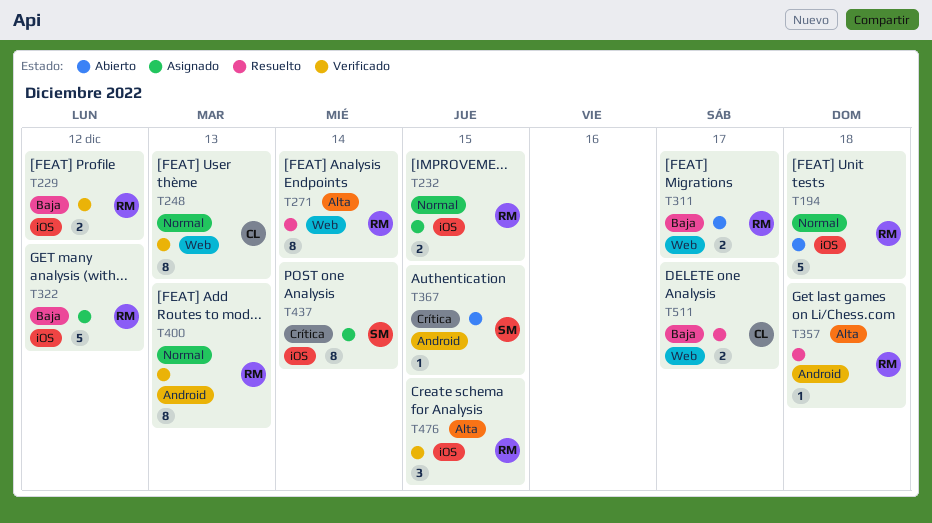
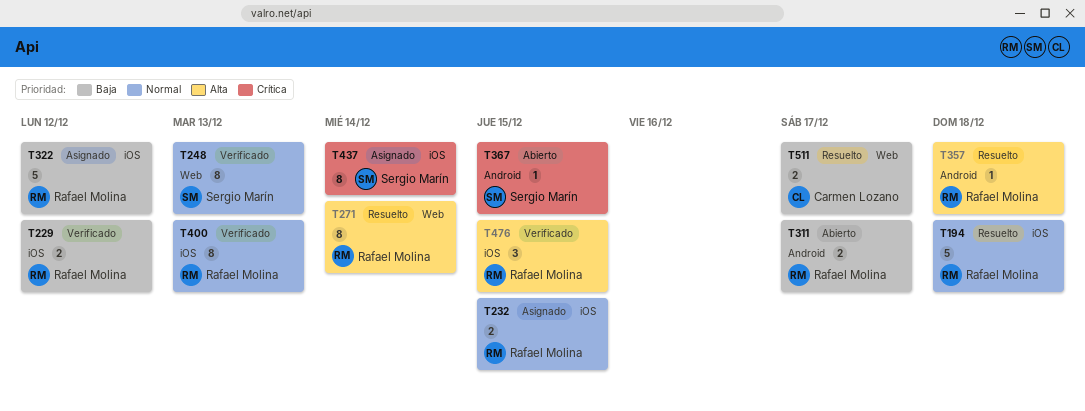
T194, status: Abierto -> Resuelto
T248, owner: Carmen Lozano -> Sergio Marín
T311, label: Web -> Android
T400, label: Android -> iOS

